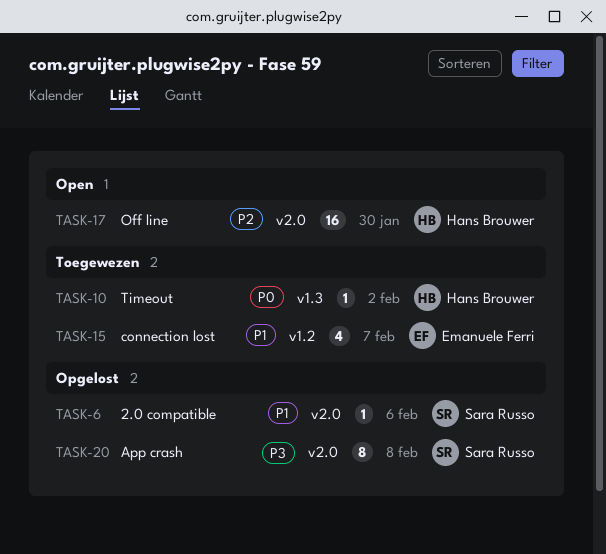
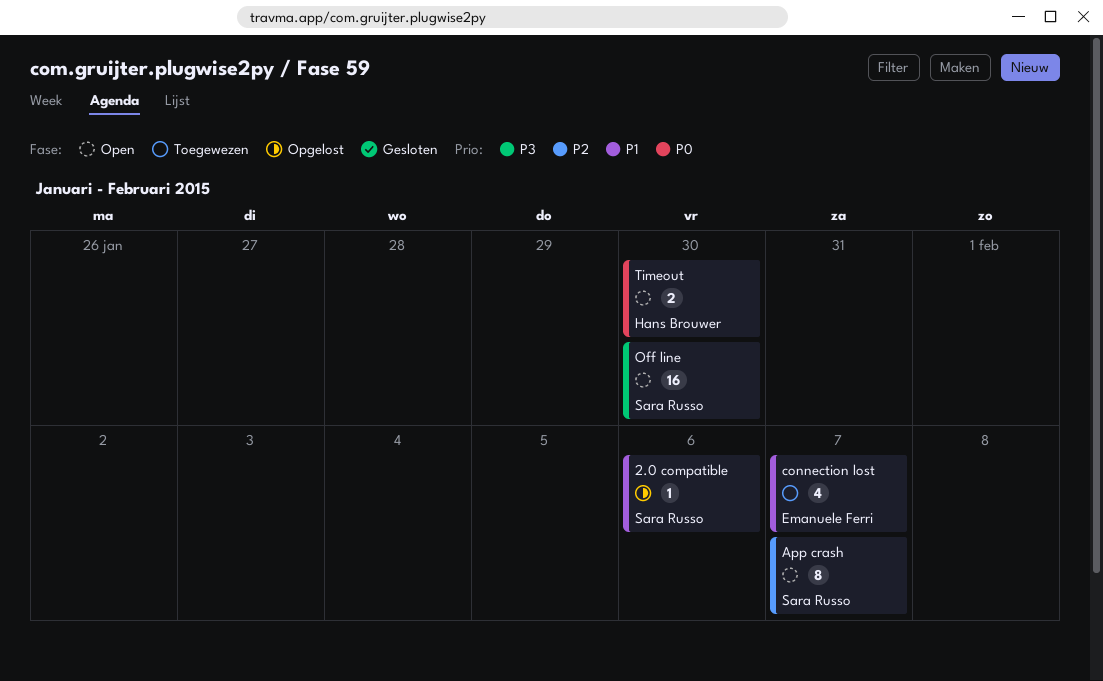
App crash, status: Opgelost -> Open
App crash, priority: P3 -> P2
App crash, due: Feb 8 -> Feb 7
Off line, owner: Hans Brouwer -> Sara Russo
Off line, priority: P2 -> P3
Timeout, status: Toegewezen -> Open
Timeout, estimate: 1 -> 2
Timeout, due: Feb 2 -> Jan 30

